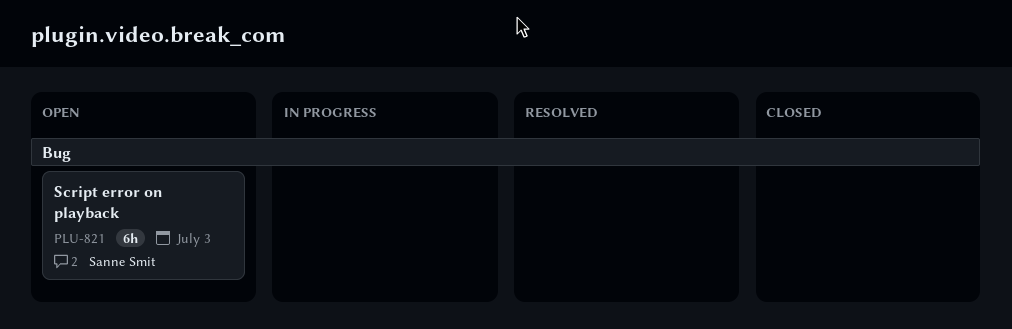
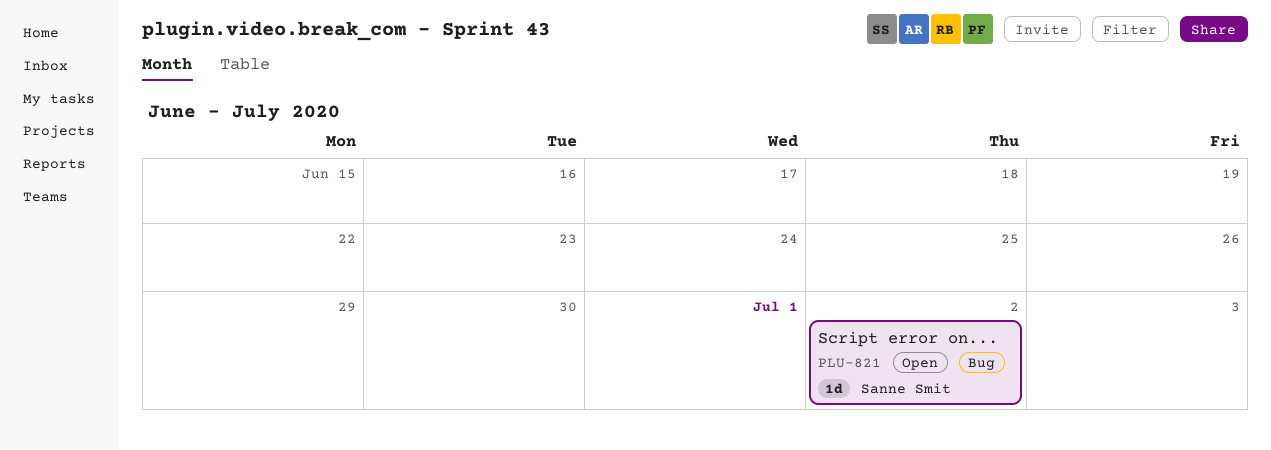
PLU-821, estimate: 6h -> 1d
PLU-821, due: Jul 3 -> Jul 2

